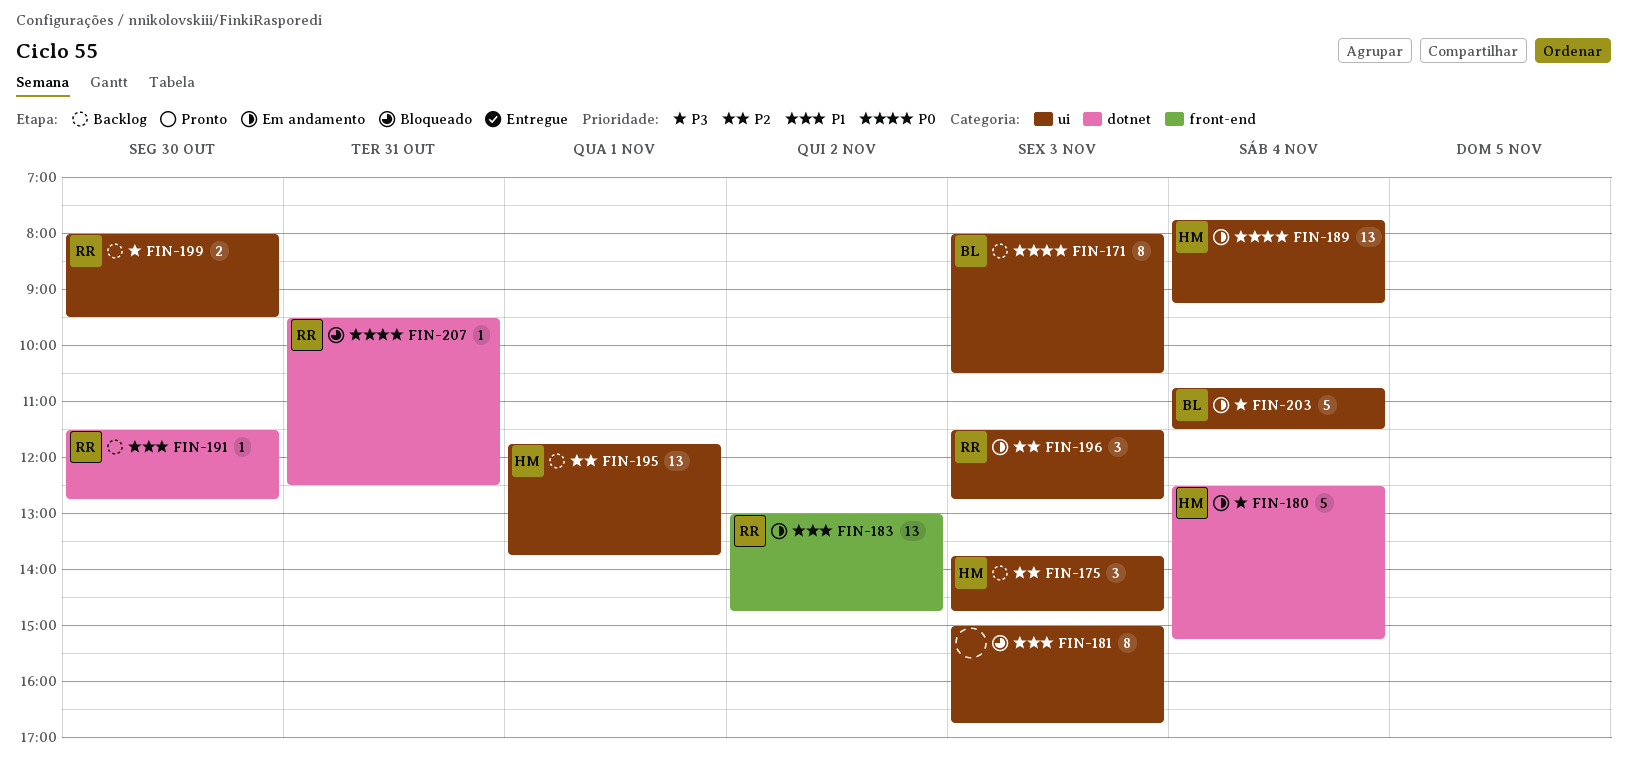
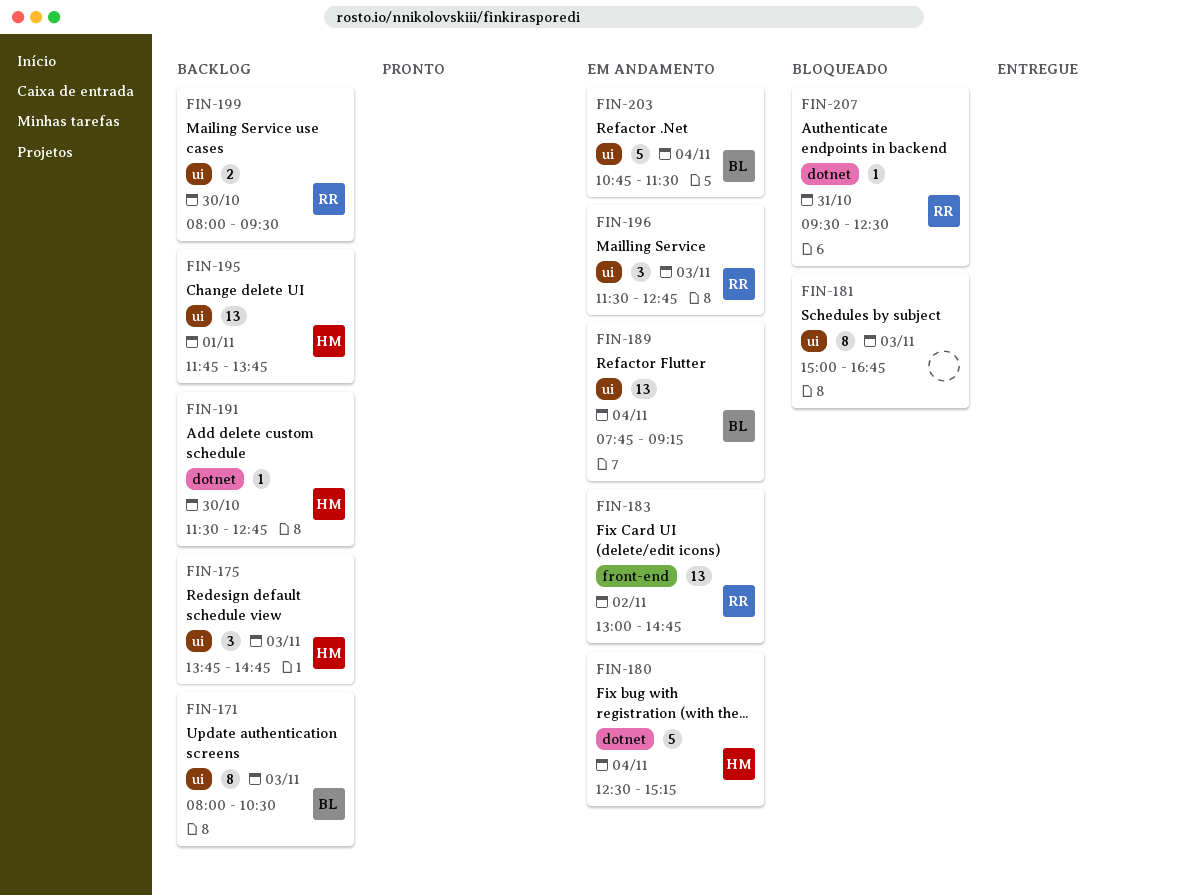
FIN-189, owner: HM -> BL
FIN-191, owner: RR -> HM

